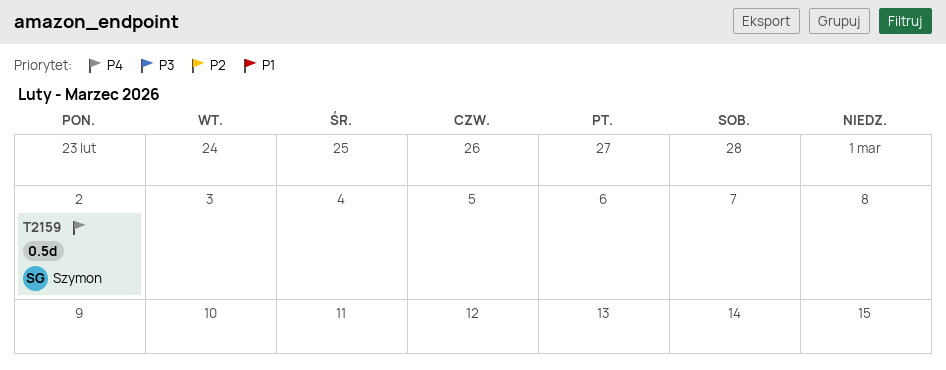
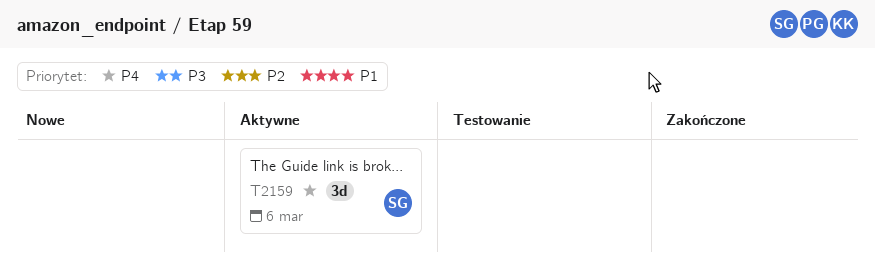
T2159, estimate: 0.5d -> 3d
T2159, due: Mar 2 -> Mar 6

